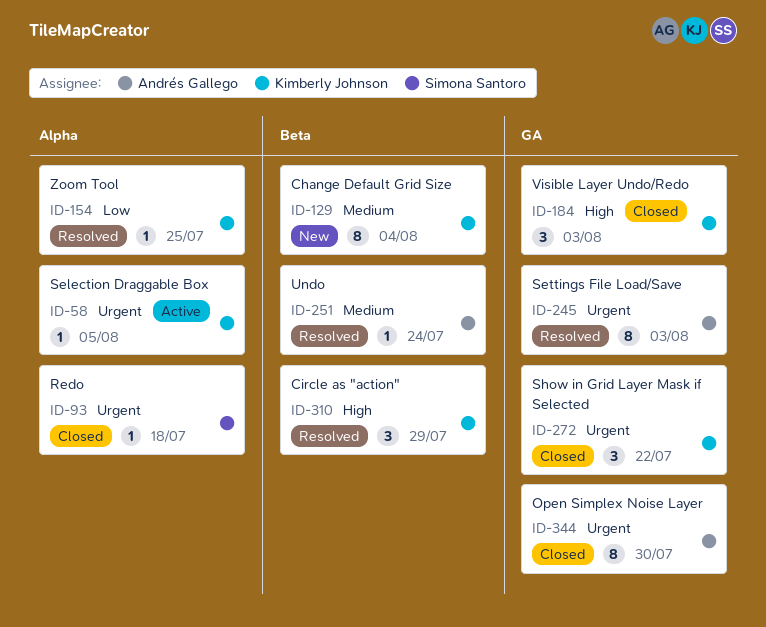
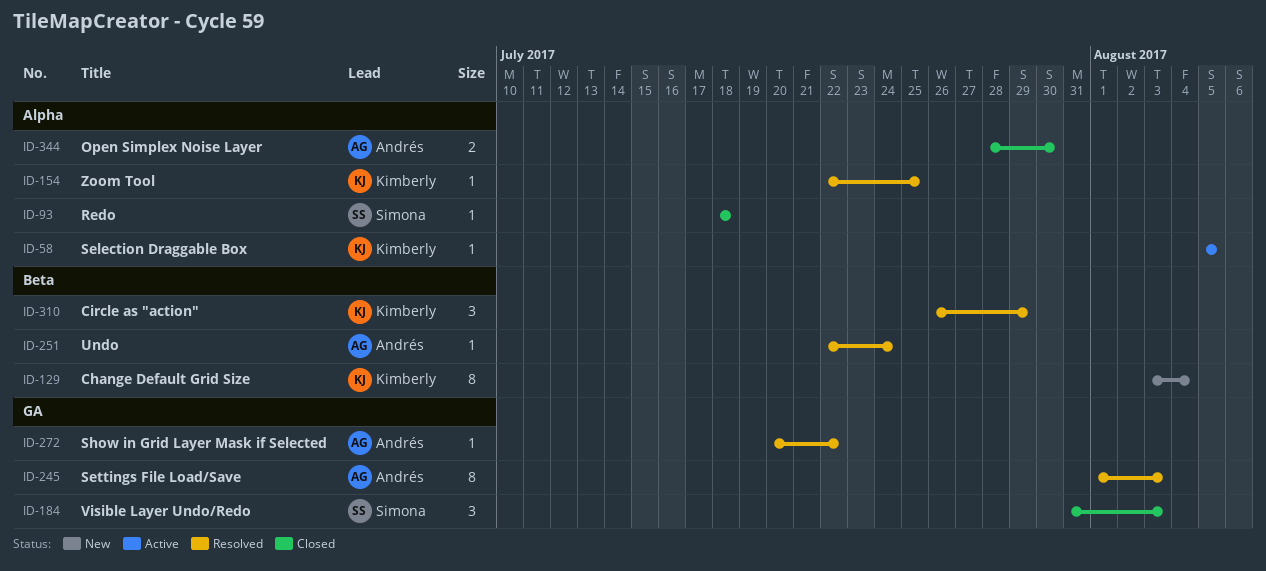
ID-184, owner: Kimberly Johnson -> Simona Santoro
ID-272, status: Closed -> Resolved
ID-272, owner: Kimberly Johnson -> Andrés Gallego
ID-272, estimate: 3 -> 1
ID-344, label: GA -> Alpha
ID-344, estimate: 8 -> 2

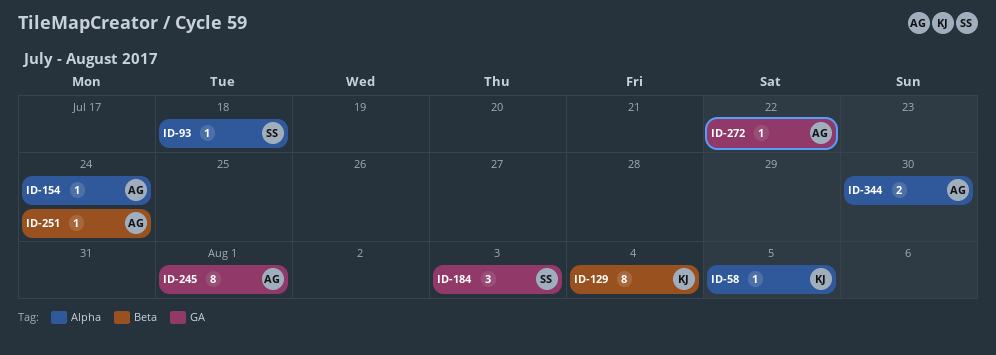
ID-154, owner: Kimberly -> Andrés
ID-154, due: Jul 25 -> Jul 24
ID-245, due: Aug 3 -> Aug 1
ID-310: present -> none

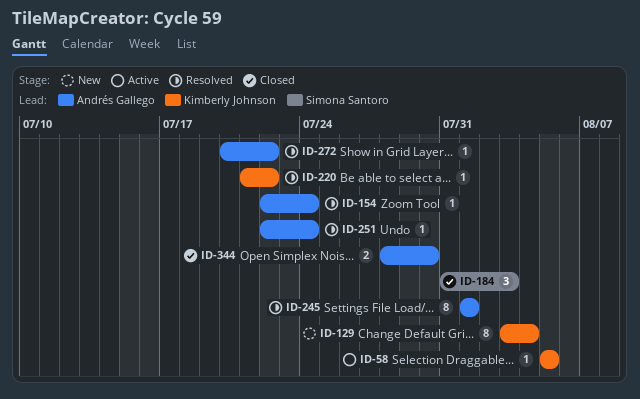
ID-93: present -> none
ID-220: none -> present

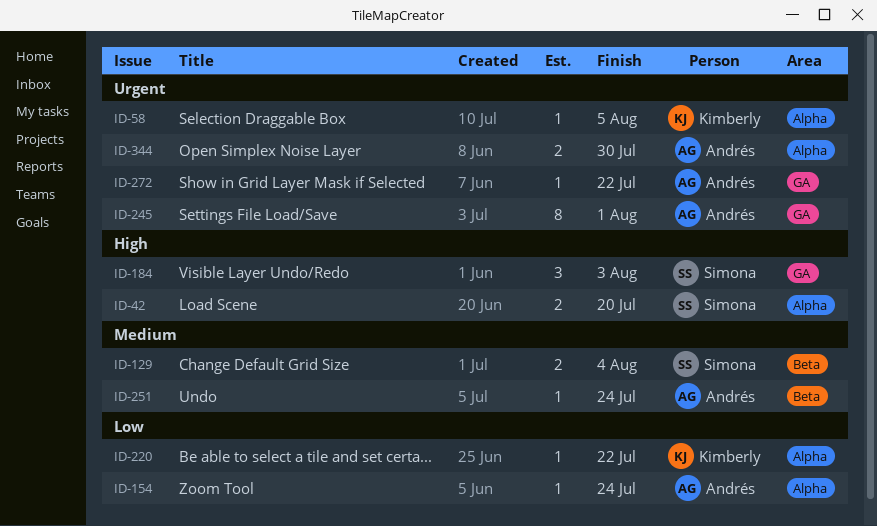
ID-42: none -> present
ID-129, owner: Kimberly Johnson -> Simona Santoro
ID-129, estimate: 8 -> 2

